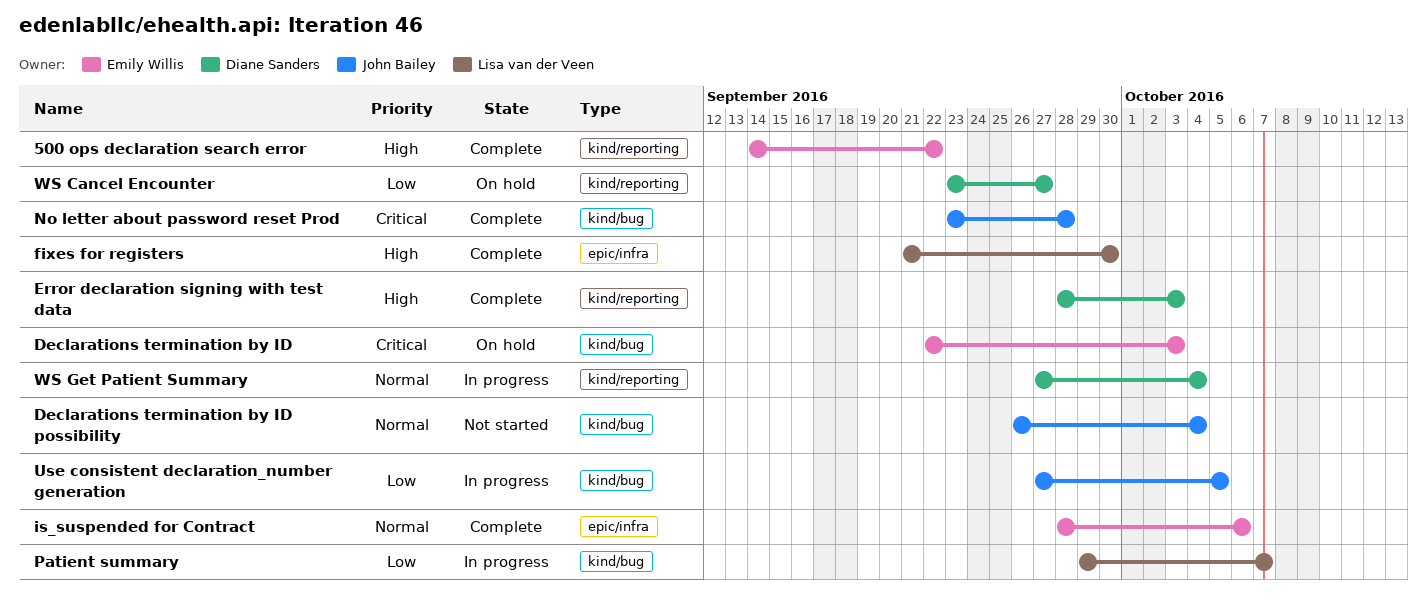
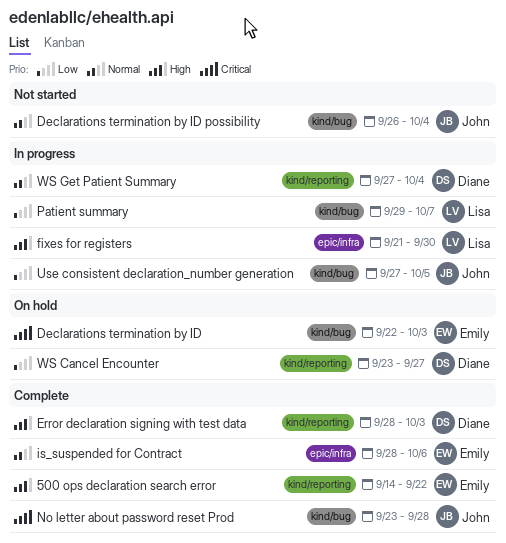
fixes for registers, status: Complete -> In progress

